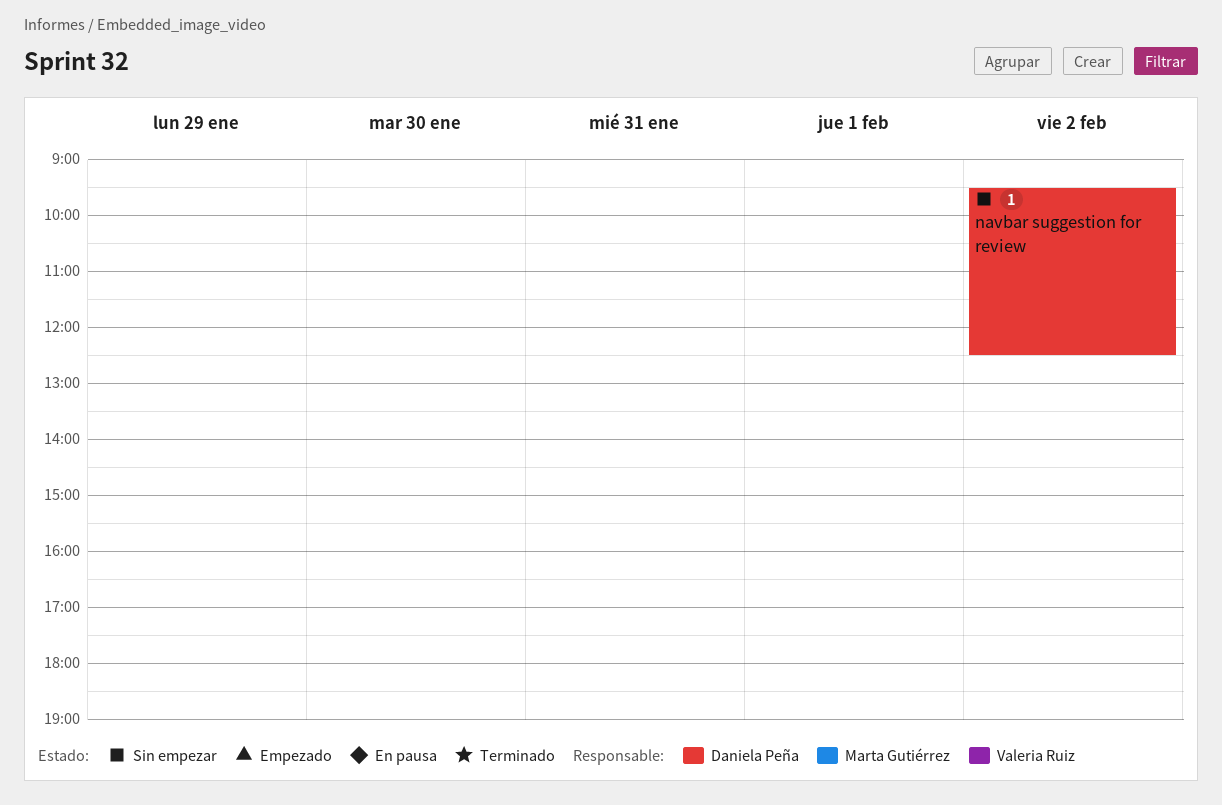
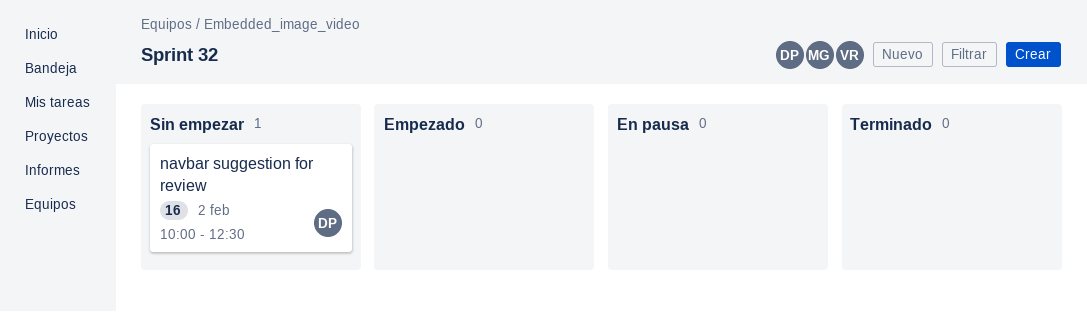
navbar suggestion for review, estimate: 1 -> 16
navbar suggestion for review, begins: 09:30 -> 10:00

